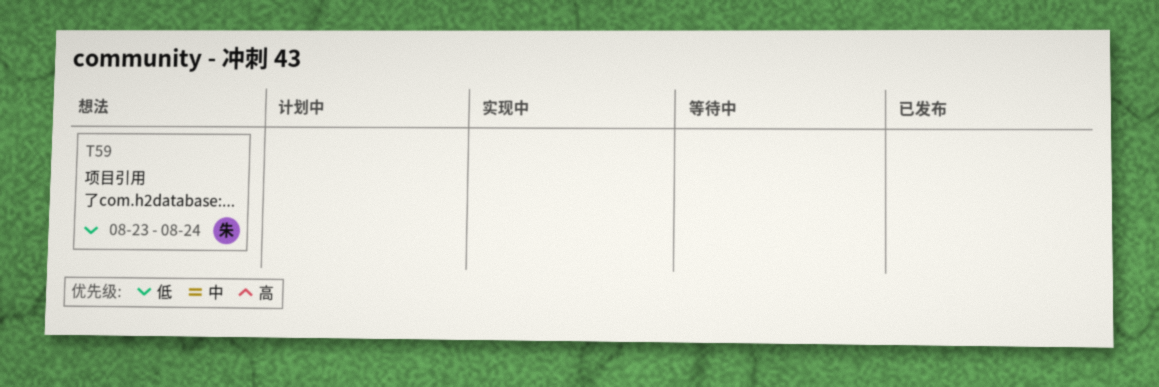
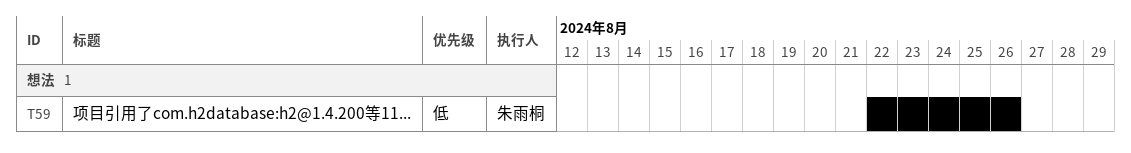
T59, start: Aug 23 -> Aug 22
T59, due: Aug 24 -> Aug 26

